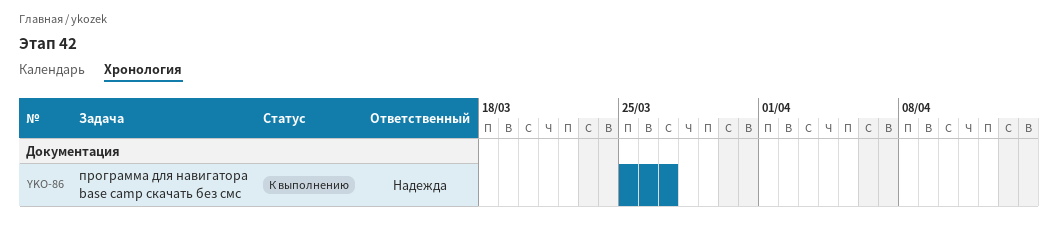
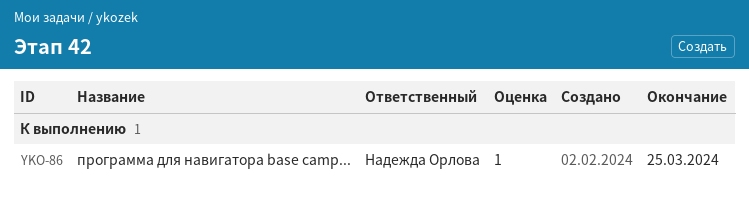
YKO-86, due: Mar 27 -> Mar 25

